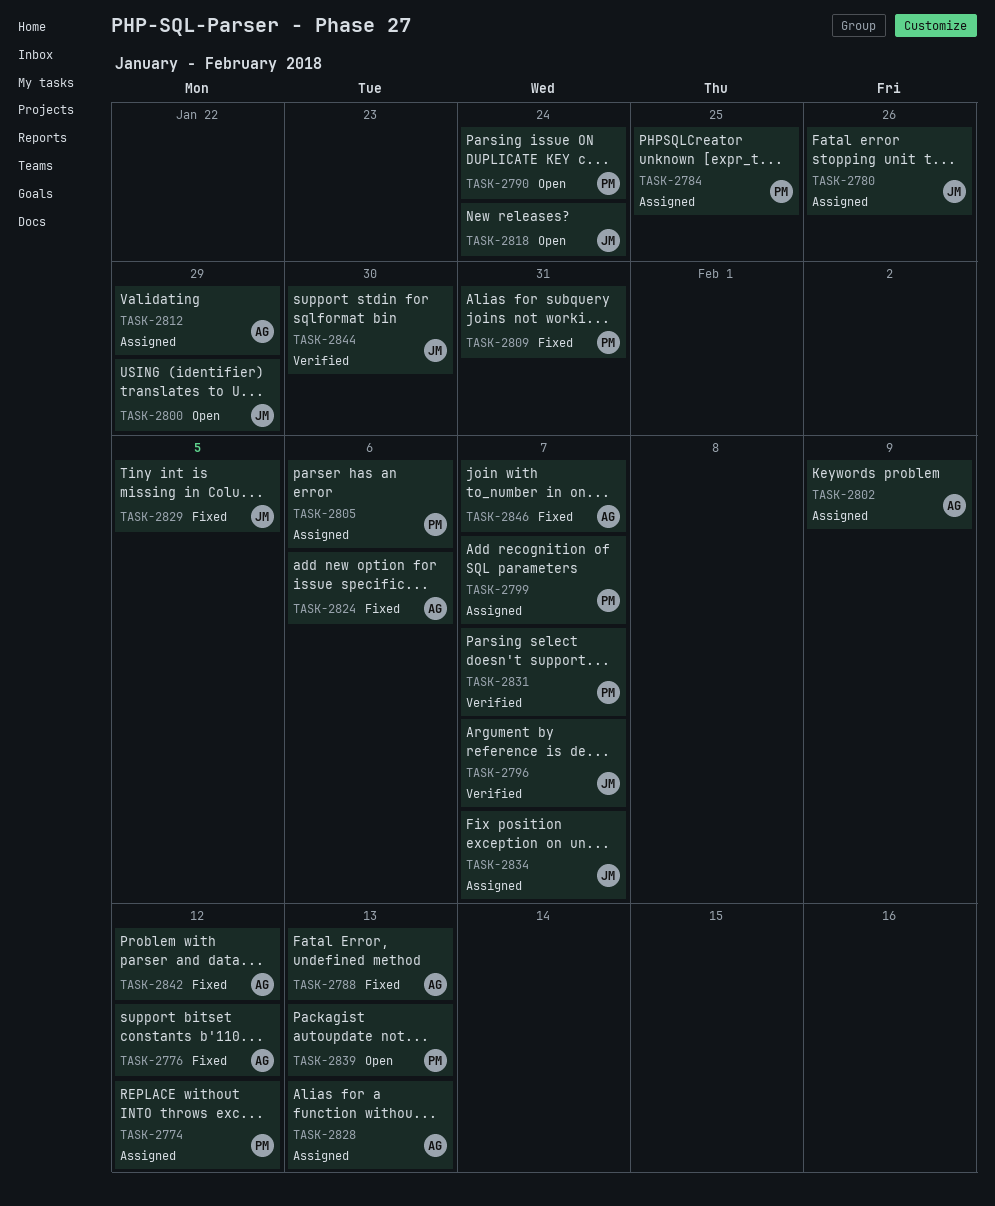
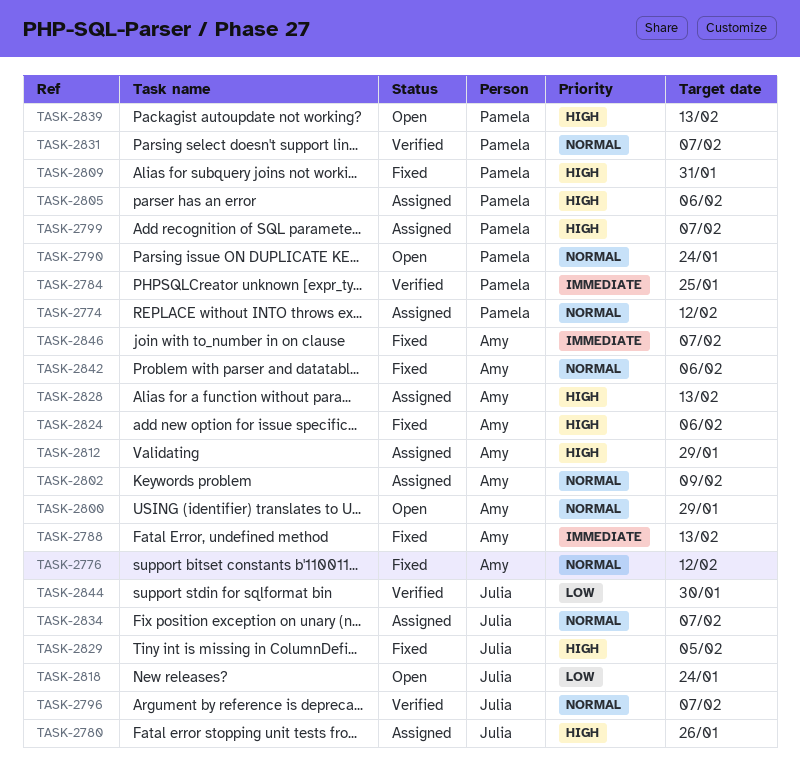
TASK-2784, status: Assigned -> Verified
TASK-2800, owner: Julia -> Amy
TASK-2842, due: Feb 12 -> Feb 6

